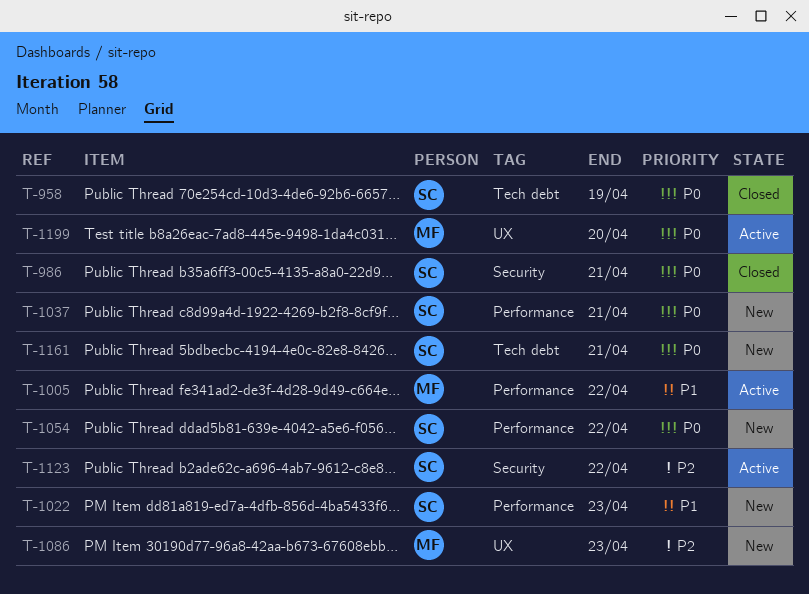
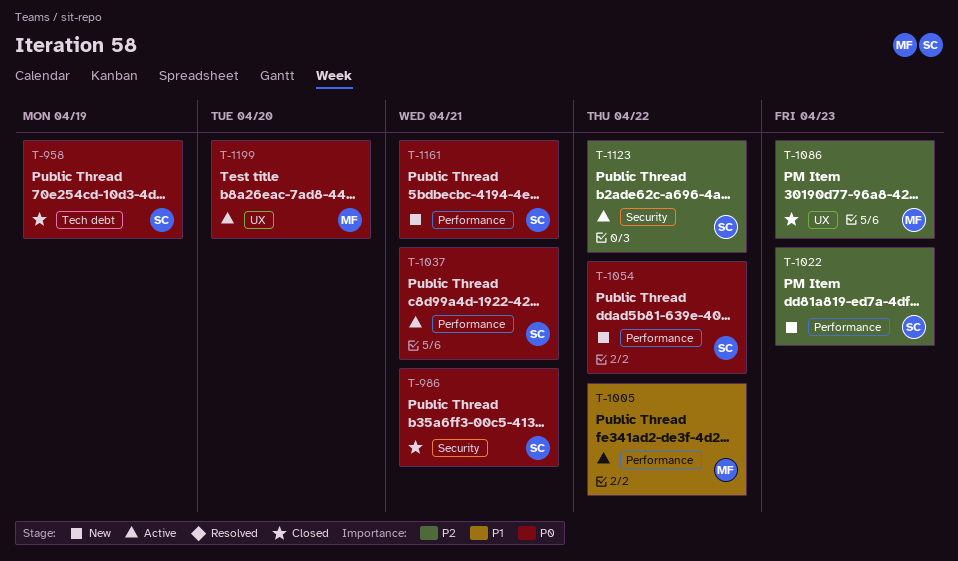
T-1022, priority: P1 -> P2
T-1037, status: New -> Active
T-1086, status: New -> Closed
T-1161, label: Tech debt -> Performance

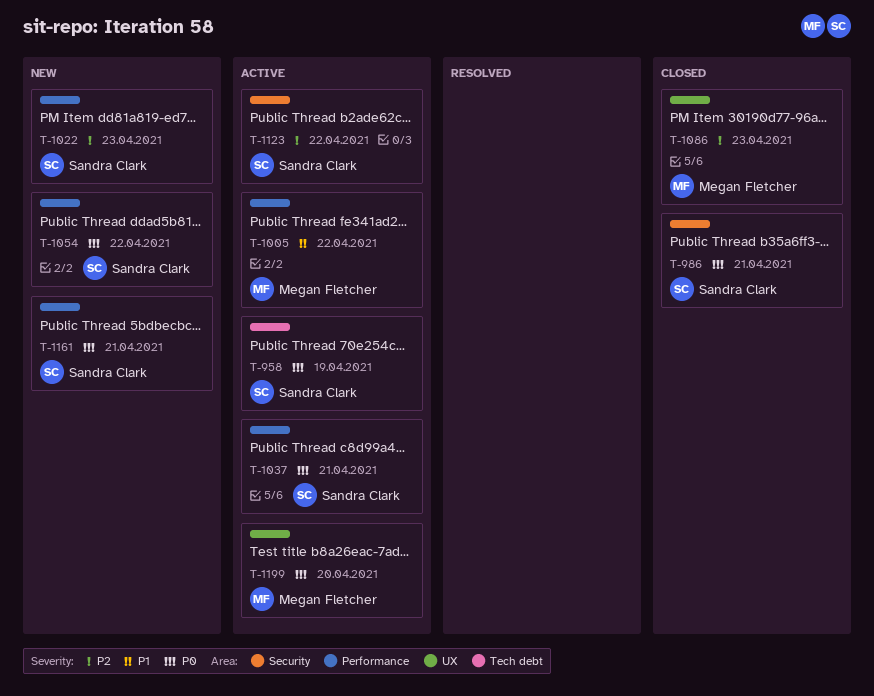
T-958, status: Closed -> Active

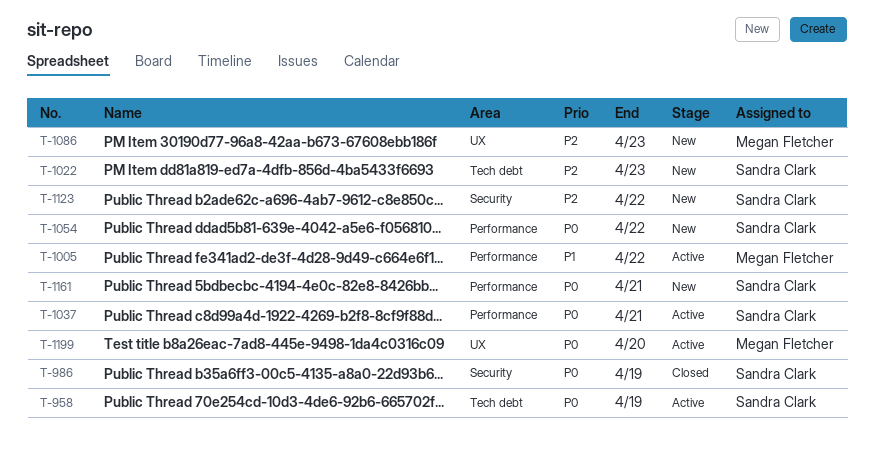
T-986, due: Apr 21 -> Apr 19
T-1022, label: Performance -> Tech debt
T-1086, status: Closed -> New
T-1123, status: Active -> New

